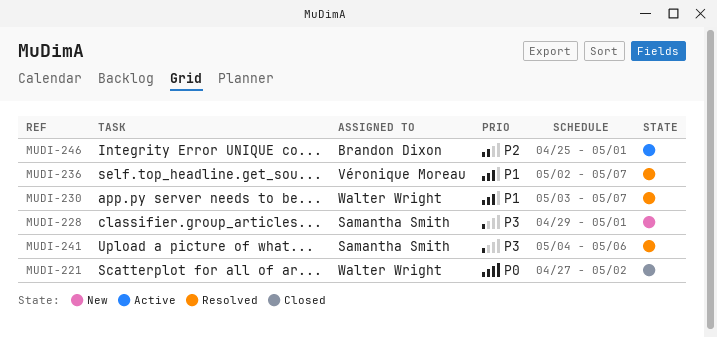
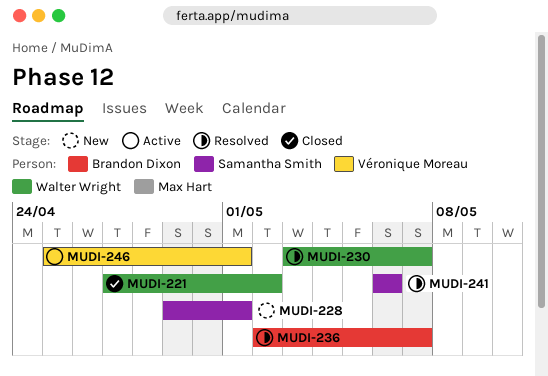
MUDI-236, owner: Véronique Moreau -> Brandon Dixon
MUDI-241, start: May 4 -> May 6
MUDI-246, owner: Brandon Dixon -> Véronique Moreau

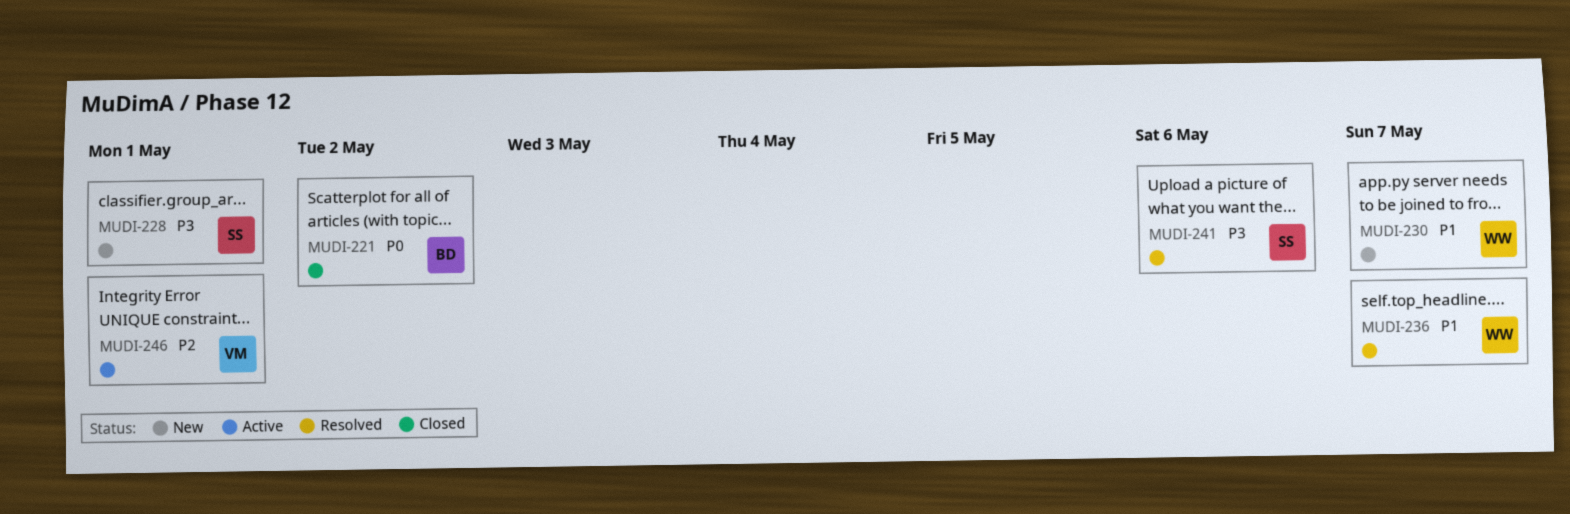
MUDI-221, owner: Walter Wright -> Brandon Dixon
MUDI-230, status: Resolved -> New
MUDI-236, owner: Brandon Dixon -> Walter Wright

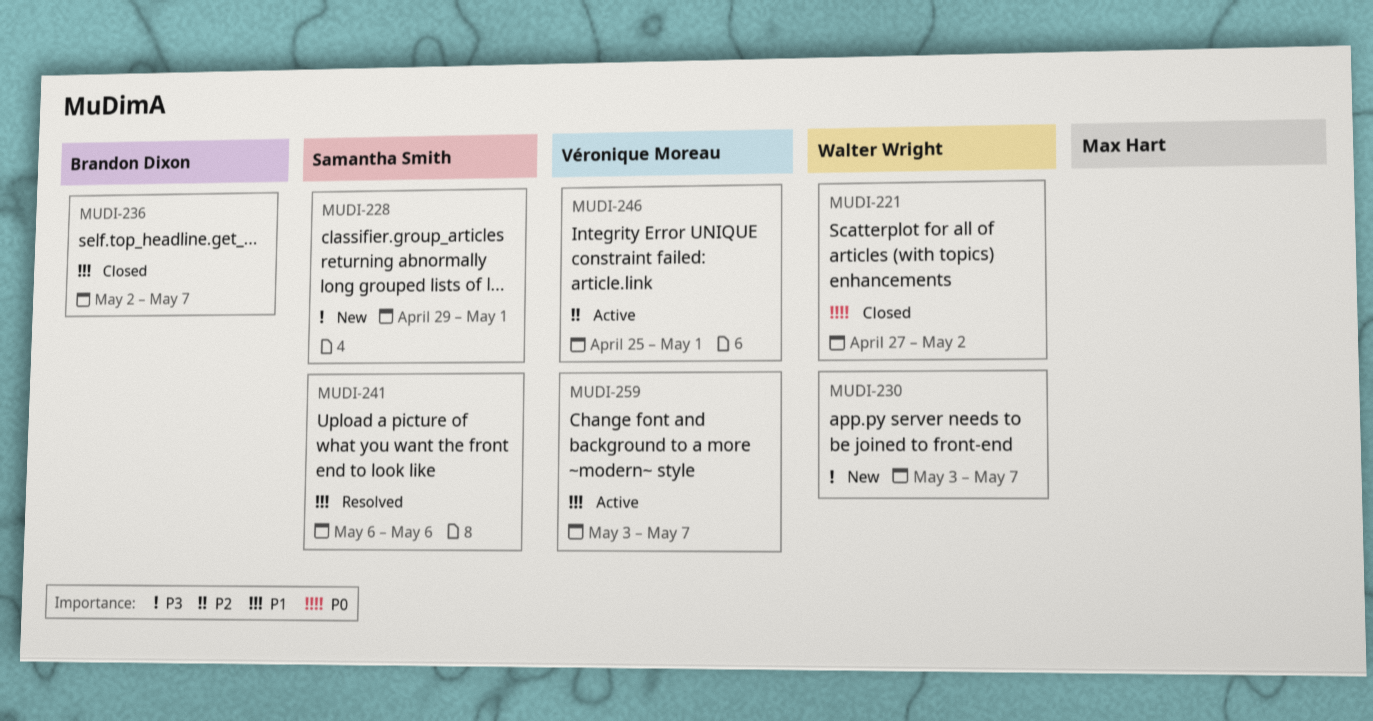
MUDI-221, owner: Brandon Dixon -> Walter Wright
MUDI-230, priority: P1 -> P3
MUDI-236, status: Resolved -> Closed
MUDI-236, owner: Walter Wright -> Brandon Dixon
MUDI-241, priority: P3 -> P1
MUDI-259: none -> present

